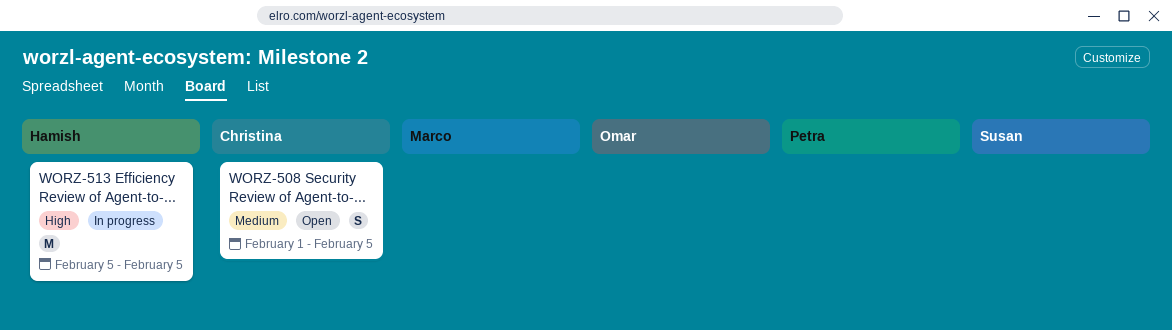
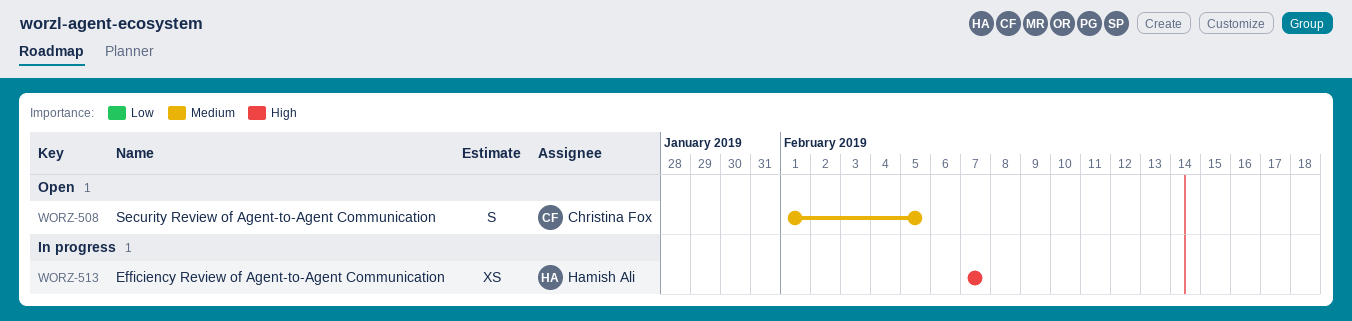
WORZ-513, estimate: M -> XS
WORZ-513, start: Feb 5 -> Feb 7
WORZ-513, due: Feb 5 -> Feb 7

